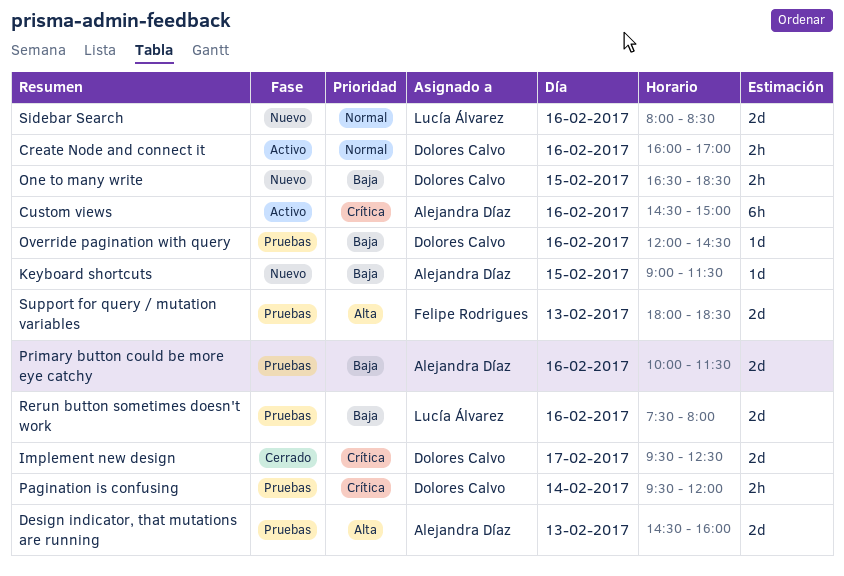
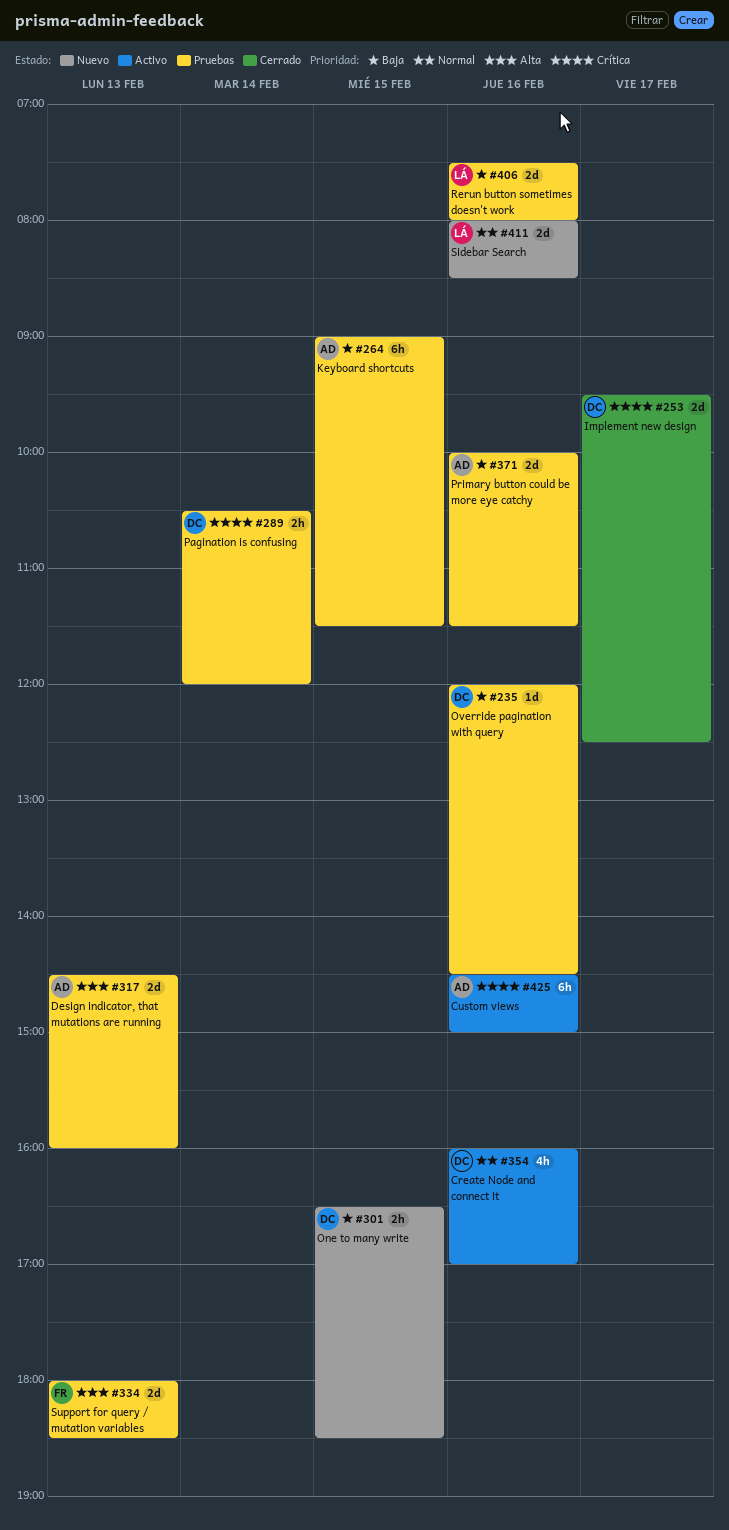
Create Node and connect it, estimate: 2h -> 4h
Keyboard shortcuts, status: Nuevo -> Pruebas
Keyboard shortcuts, estimate: 1d -> 6h
Pagination is confusing, begins: 09:30 -> 10:30

